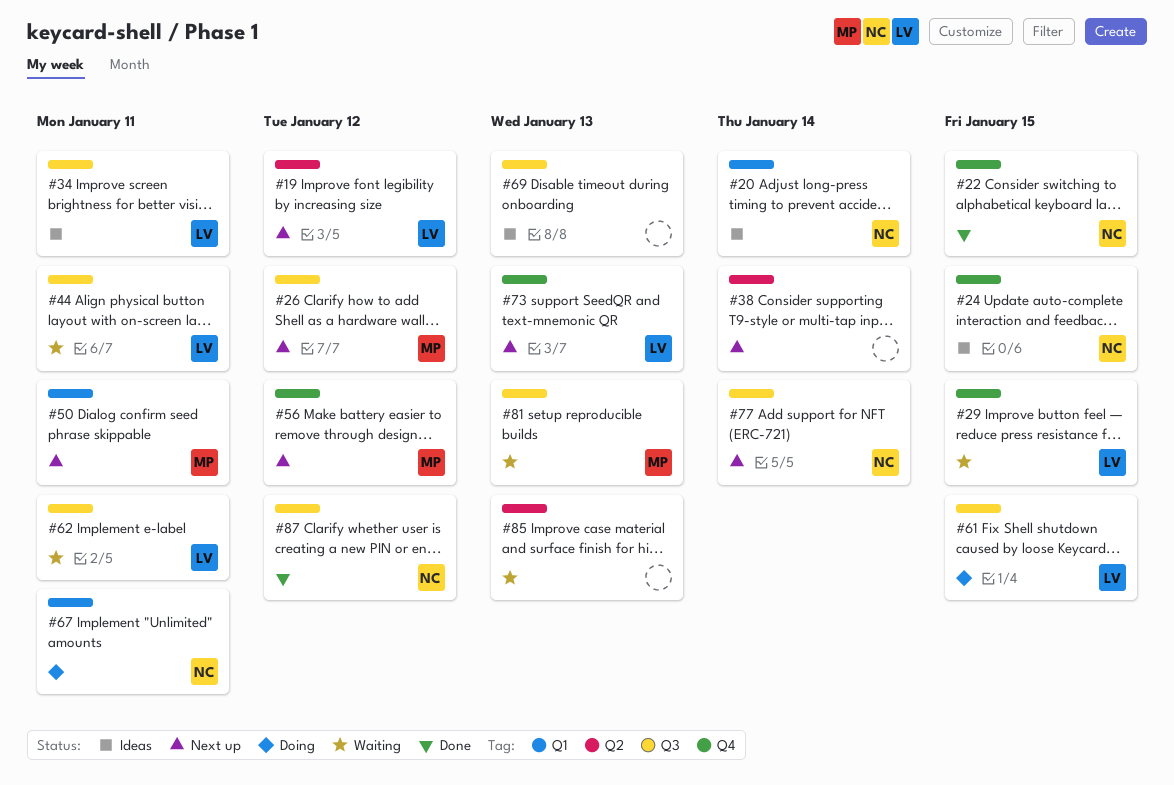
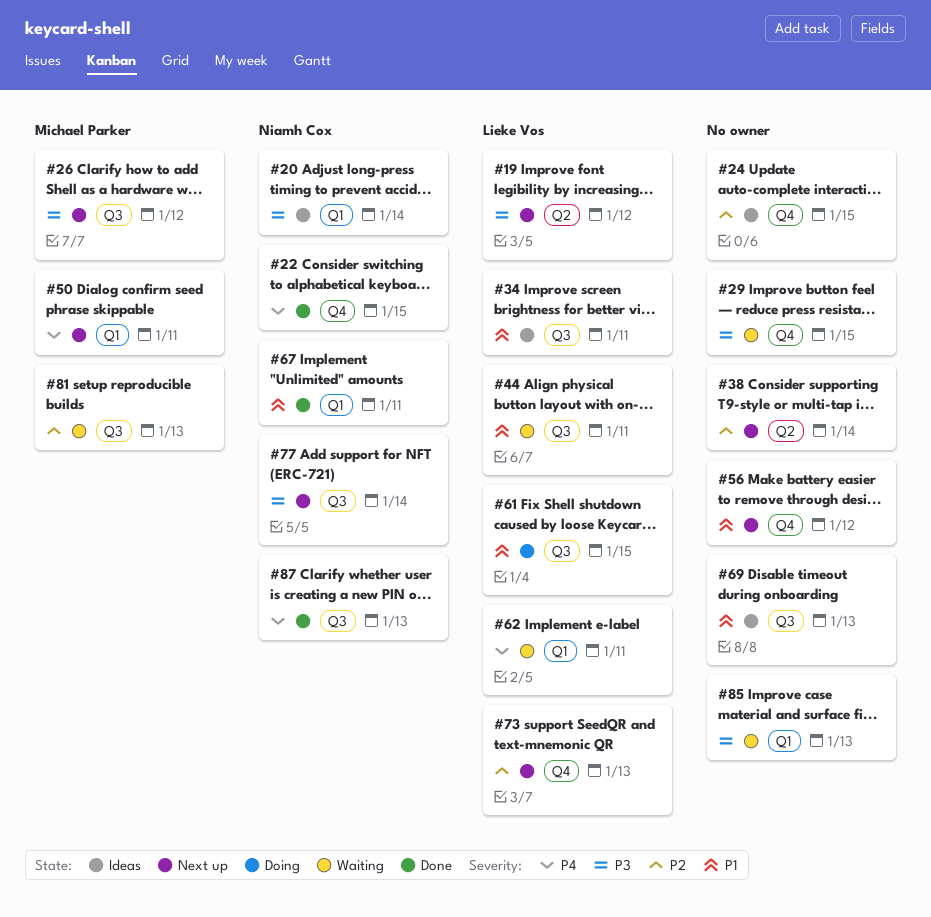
#24, owner: Niamh Cox -> none
#29, owner: Lieke Vos -> none
#56, owner: Michael Parker -> none
#62, label: Q3 -> Q1
#67, status: Doing -> Done
#85, label: Q2 -> Q1
#87, due: Jan 12 -> Jan 13

